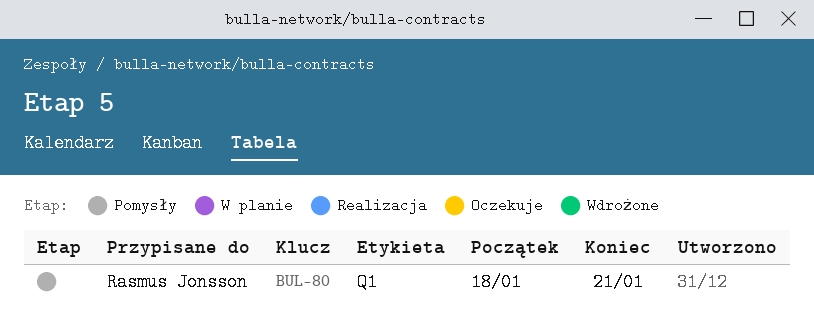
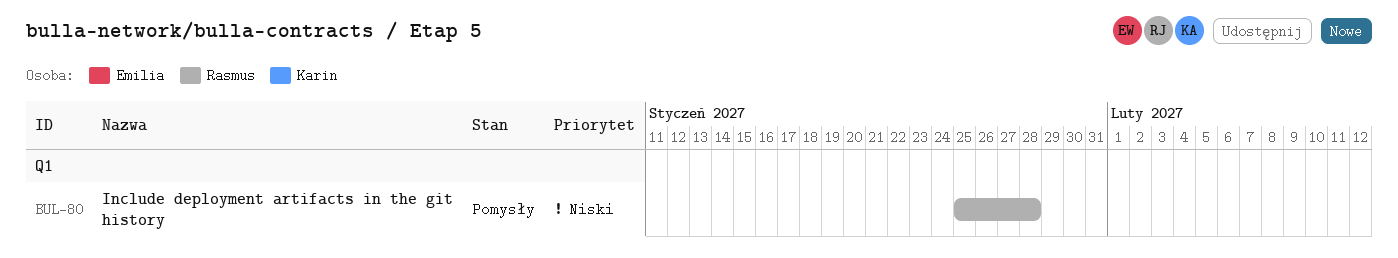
BUL-80, start: Jan 18 -> Jan 25
BUL-80, due: Jan 21 -> Jan 28

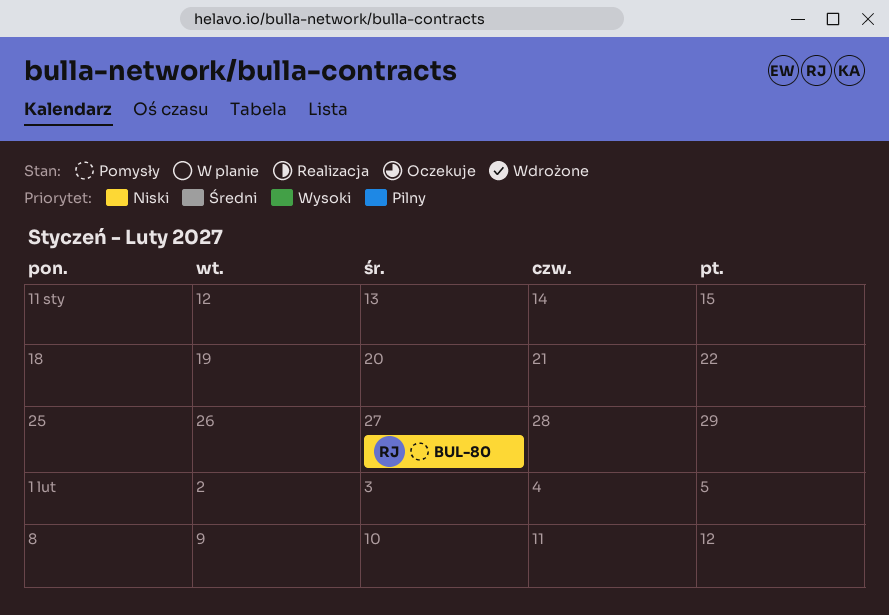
BUL-80, start: Jan 25 -> Jan 27
BUL-80, due: Jan 28 -> Jan 27

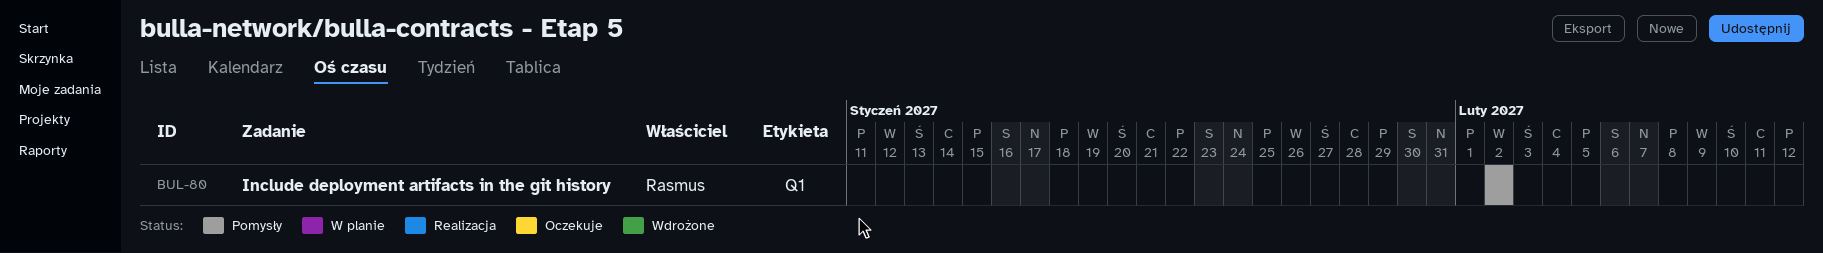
BUL-80, start: Jan 27 -> Feb 2
BUL-80, due: Jan 27 -> Feb 2

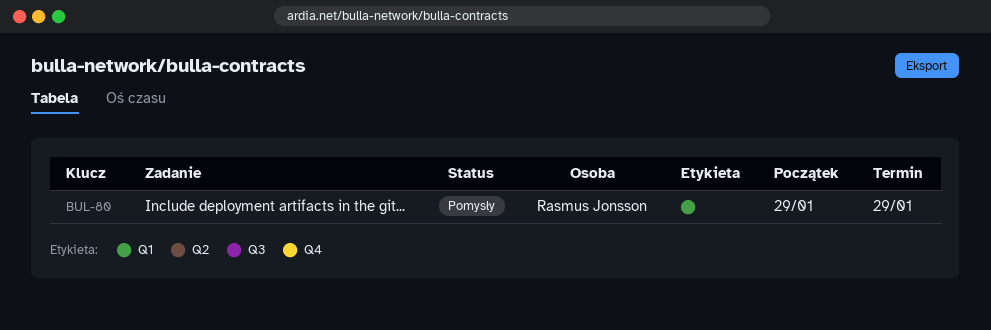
BUL-80, start: Feb 2 -> Jan 29
BUL-80, due: Feb 2 -> Jan 29

